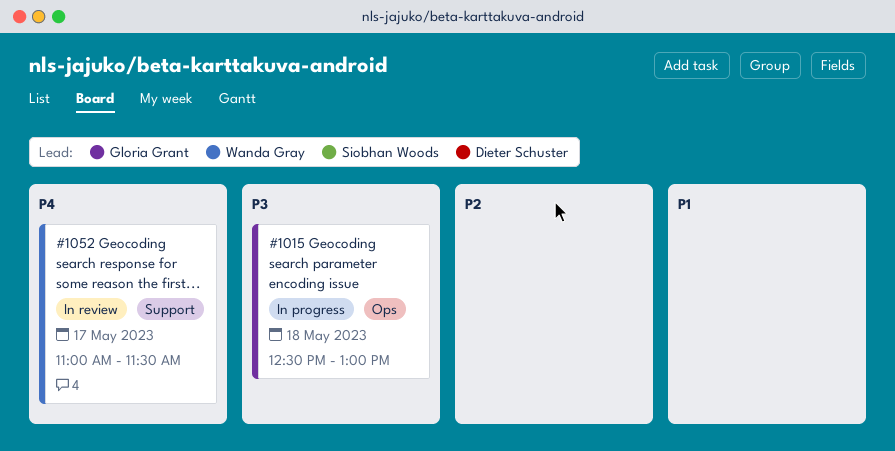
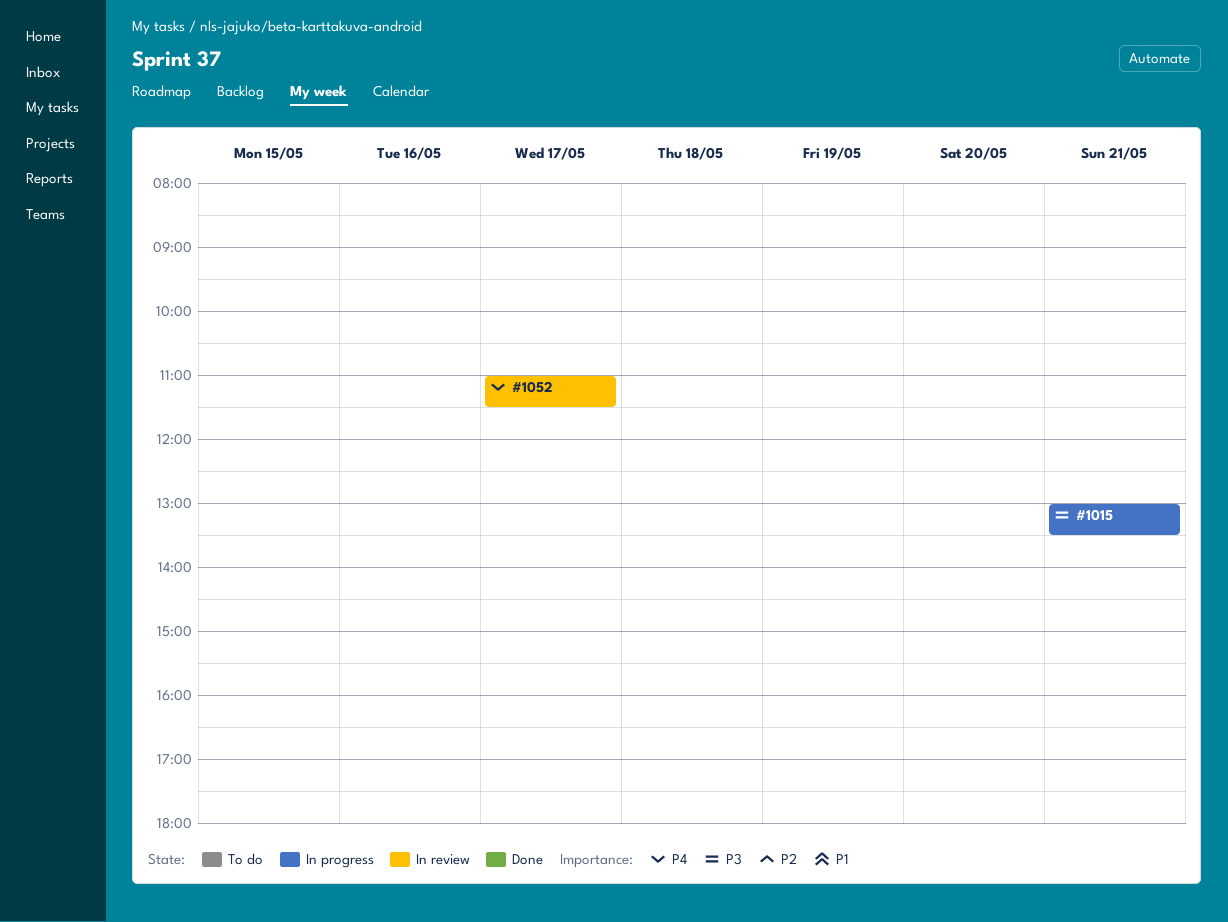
#1015, day: May 18 -> May 21
#1015, begins: 12:30 -> 13:00
#1015, ends: 13:00 -> 13:30

